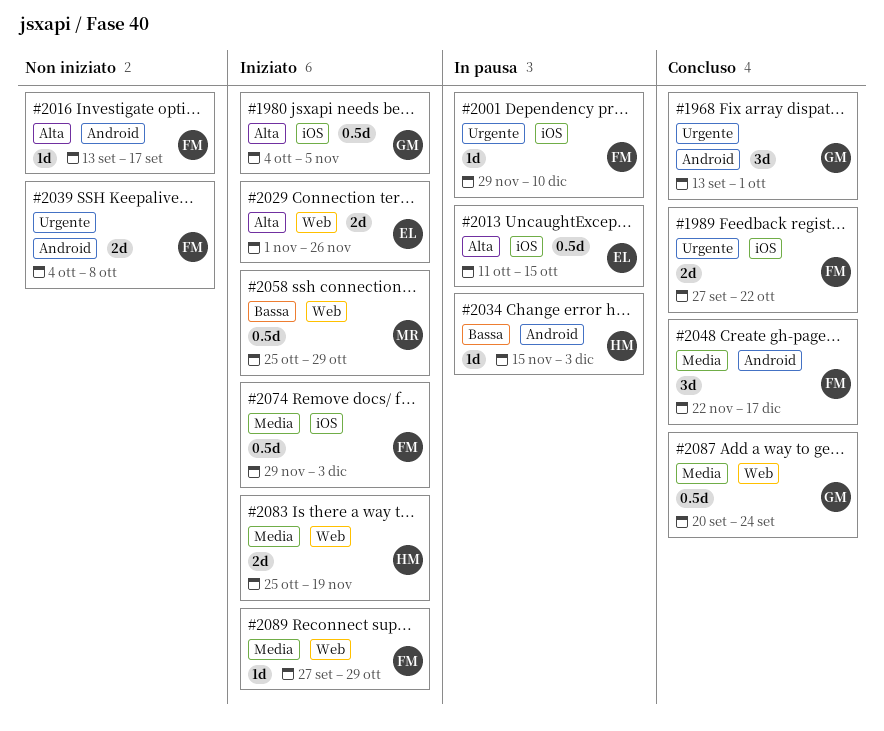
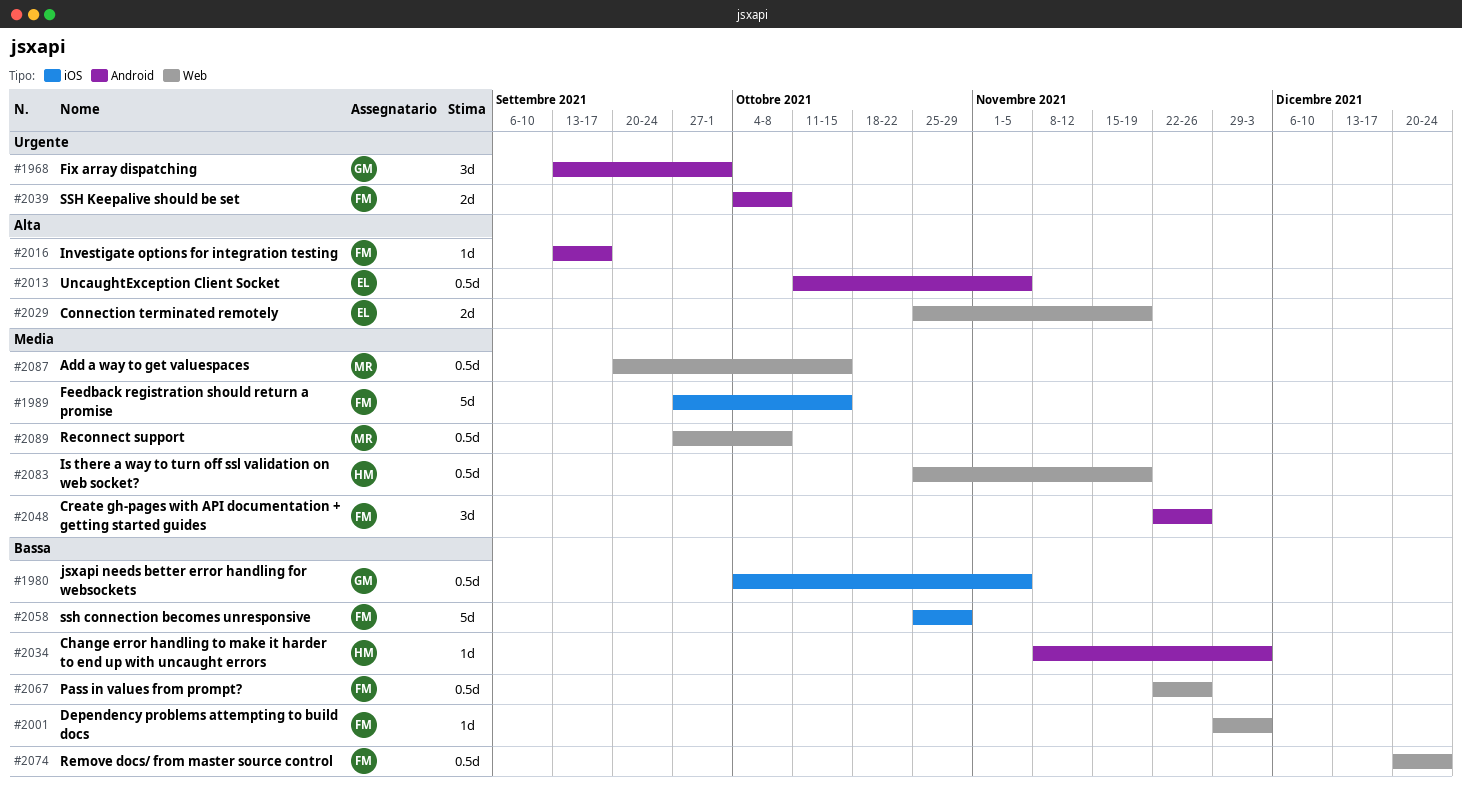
#1980, priority: Alta -> Bassa
#1989, priority: Urgente -> Media
#1989, estimate: 2d -> 5d
#1989, due: Oct 22 -> Oct 15
#2001, priority: Urgente -> Bassa
#2001, label: iOS -> Web
#2001, due: Dec 10 -> Dec 3
#2013, label: iOS -> Android
#2013, due: Oct 15 -> Nov 5
#2029, start: Nov 1 -> Oct 25
#2029, due: Nov 26 -> Nov 19
#2034, start: Nov 15 -> Nov 8
#2048, due: Dec 17 -> Nov 26
#2058, owner: MR -> FM
#2058, label: Web -> iOS
#2058, estimate: 0.5d -> 5d
#2067: none -> present
#2074, priority: Media -> Bassa
#2074, label: iOS -> Web
#2074, start: Nov 29 -> Dec 20
#2074, due: Dec 3 -> Dec 24
#2083, estimate: 2d -> 0.5d
#2087, owner: GM -> MR
#2087, due: Sep 24 -> Oct 15
#2089, owner: FM -> MR
#2089, estimate: 1d -> 0.5d
#2089, due: Oct 29 -> Oct 8

